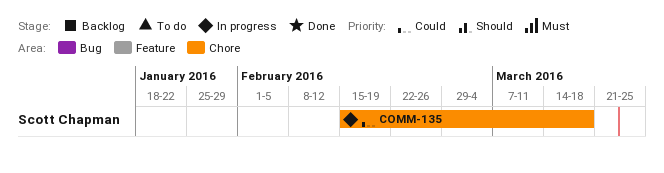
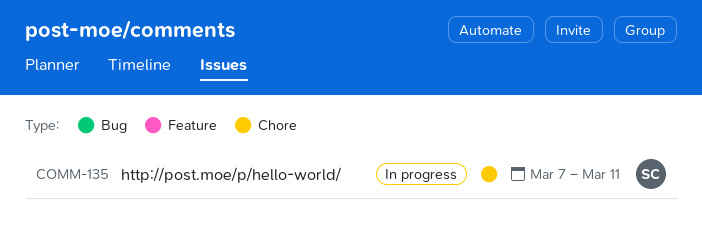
COMM-135, start: Feb 15 -> Mar 7
COMM-135, due: Mar 18 -> Mar 11

